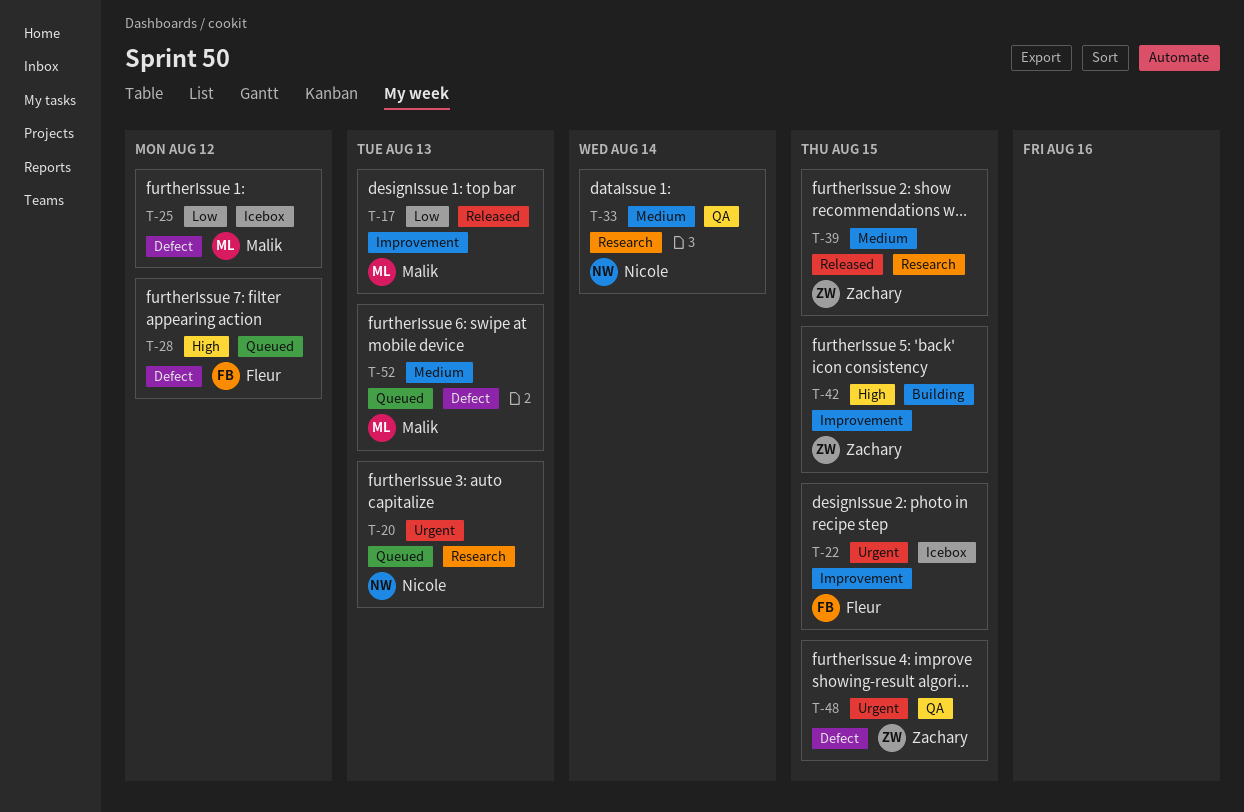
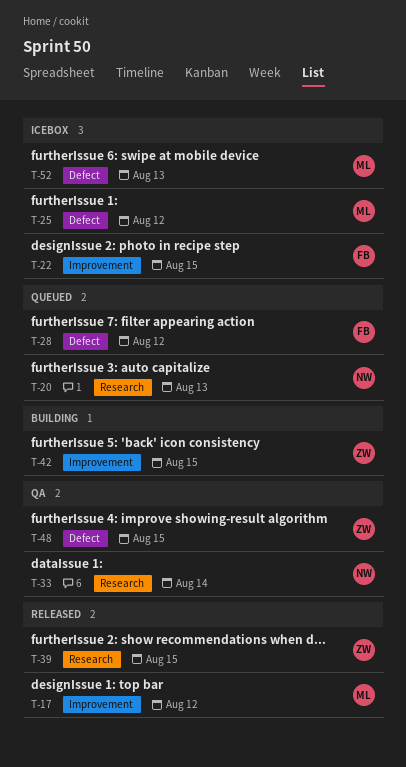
T-17, due: Aug 13 -> Aug 12
T-52, status: Queued -> Icebox

